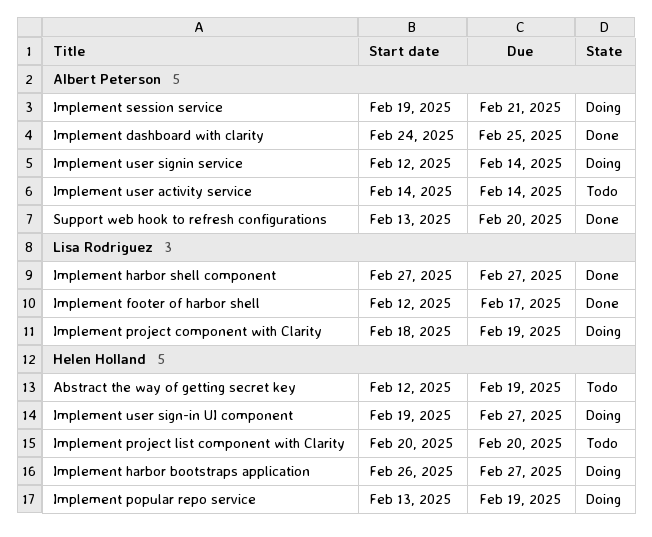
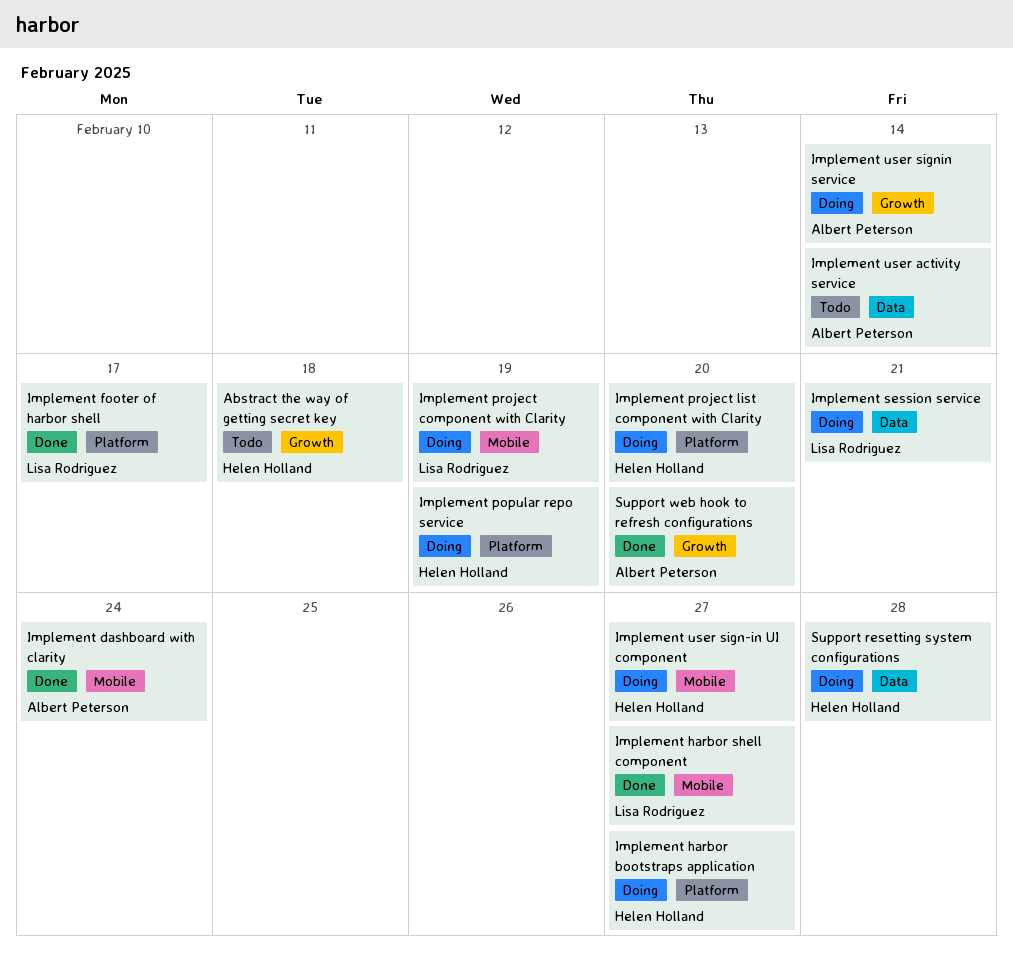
Abstract the way of getting secret key, due: Feb 19 -> Feb 18
Implement dashboard with clarity, due: Feb 25 -> Feb 24
Implement project list component with Clarity, status: Todo -> Doing
Implement session service, owner: Albert Peterson -> Lisa Rodriguez
Support resetting system configurations: none -> present

